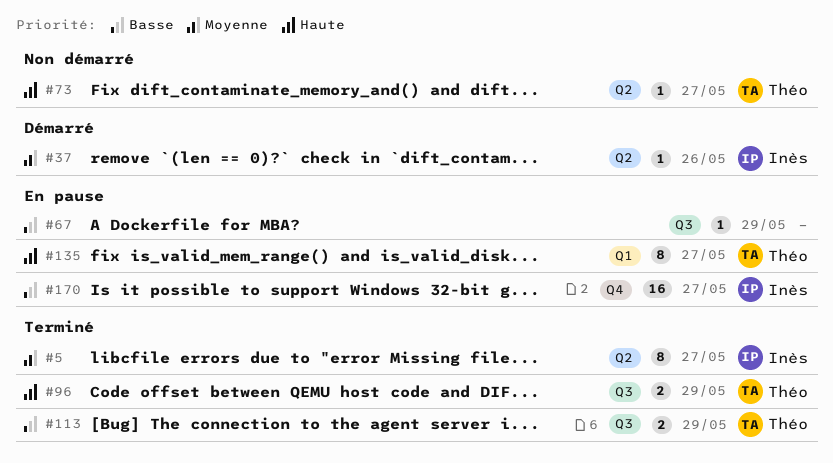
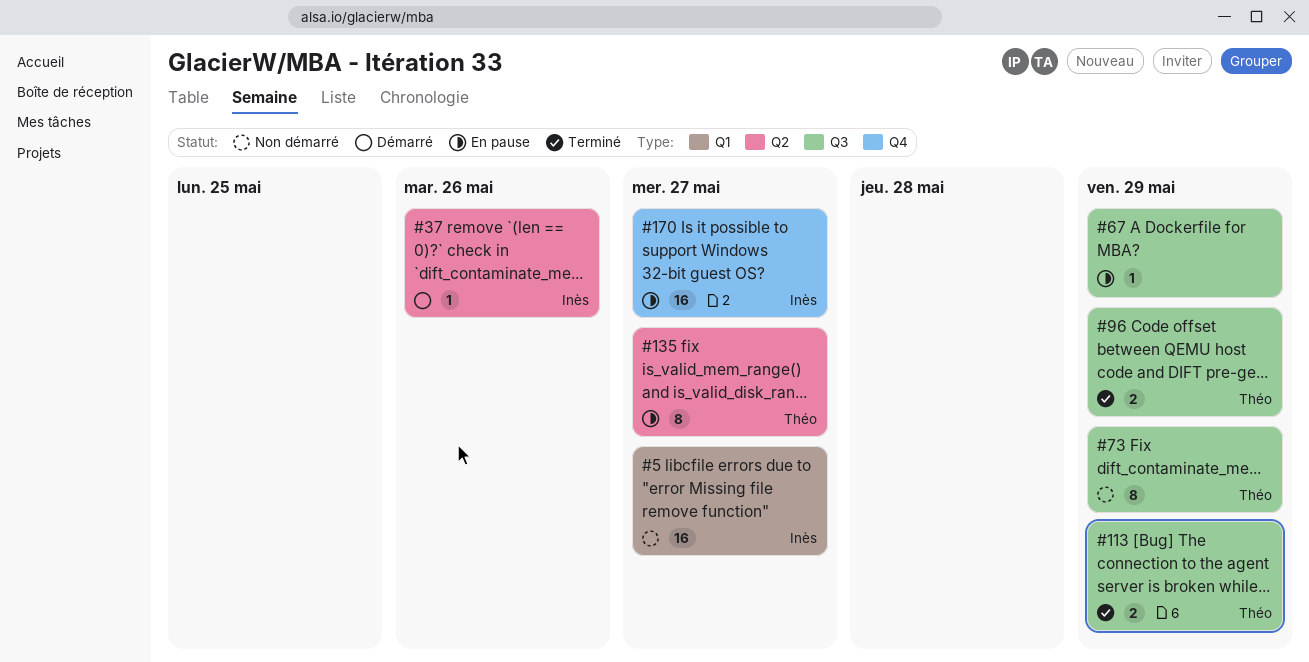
#5, status: Terminé -> Non démarré
#5, label: Q2 -> Q1
#5, estimate: 8 -> 16
#73, label: Q2 -> Q3
#73, estimate: 1 -> 8
#73, due: May 27 -> May 29
#135, label: Q1 -> Q2

